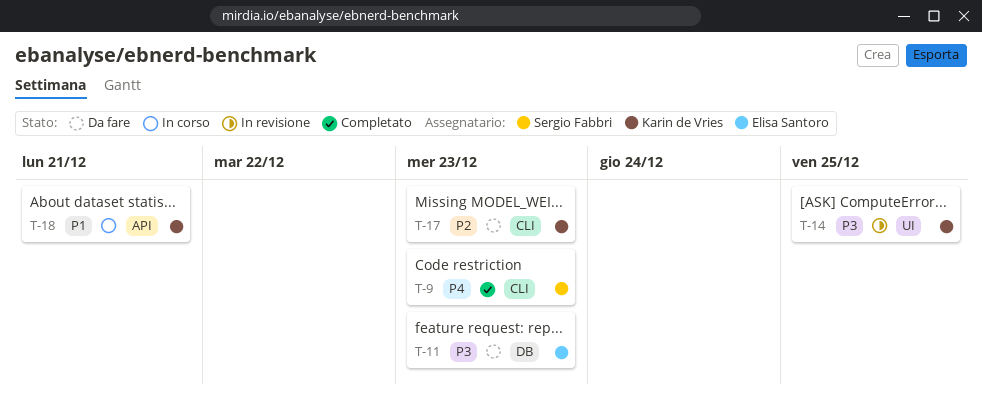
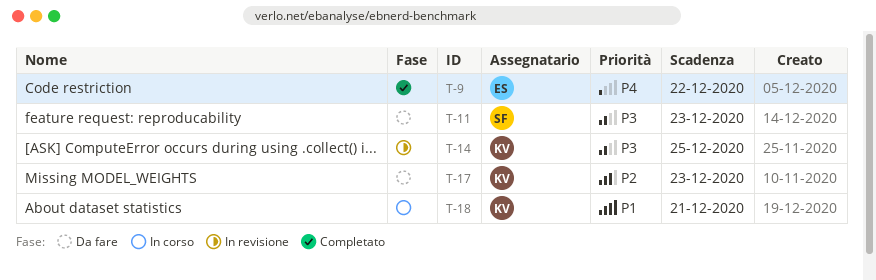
T-9, owner: Sergio Fabbri -> Elisa Santoro
T-9, due: Dec 23 -> Dec 22
T-11, owner: Elisa Santoro -> Sergio Fabbri

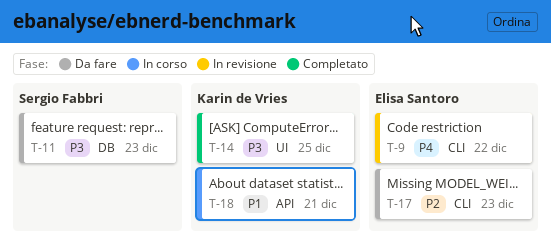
T-9, status: Completato -> In revisione
T-14, status: In revisione -> Completato
T-17, owner: Karin de Vries -> Elisa Santoro

